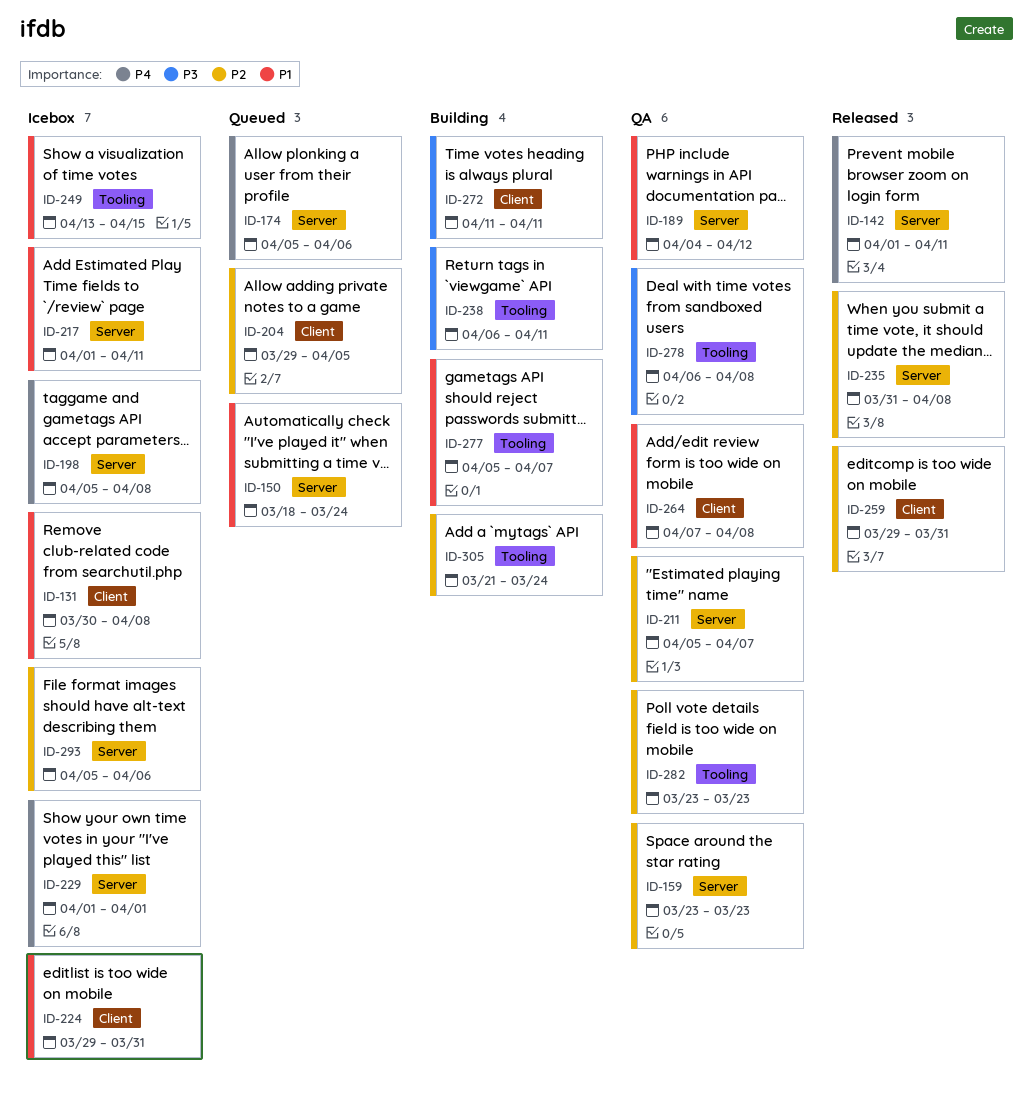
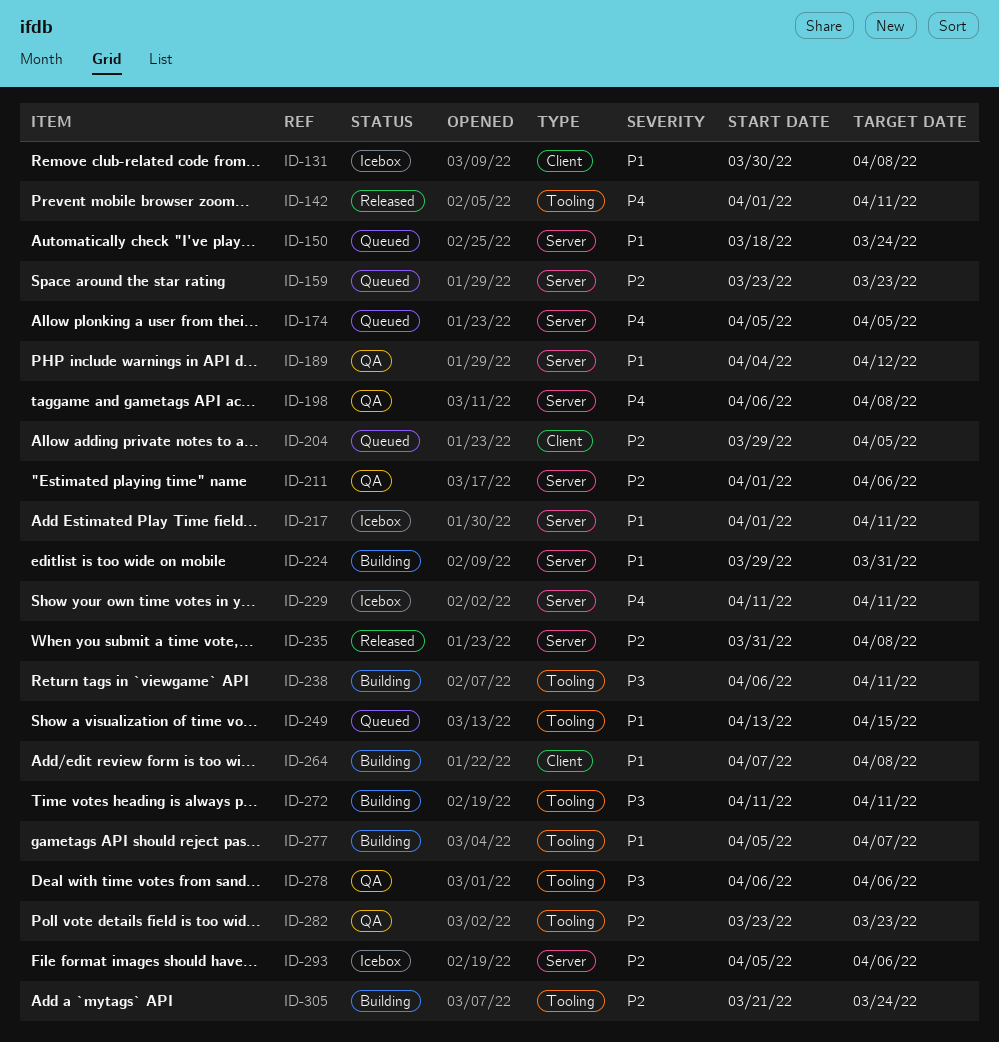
ID-142, label: Server -> Tooling
ID-159, status: QA -> Queued
ID-174, due: Apr 6 -> Apr 5
ID-198, status: Icebox -> QA
ID-198, start: Apr 5 -> Apr 6
ID-211, start: Apr 5 -> Apr 1
ID-211, due: Apr 7 -> Apr 6
ID-224, status: Icebox -> Building
ID-224, label: Client -> Server
ID-229, start: Apr 1 -> Apr 11
ID-229, due: Apr 1 -> Apr 11
ID-249, status: Icebox -> Queued
ID-259: present -> none
ID-264, status: QA -> Building
ID-272, label: Client -> Tooling
ID-278, due: Apr 8 -> Apr 6

